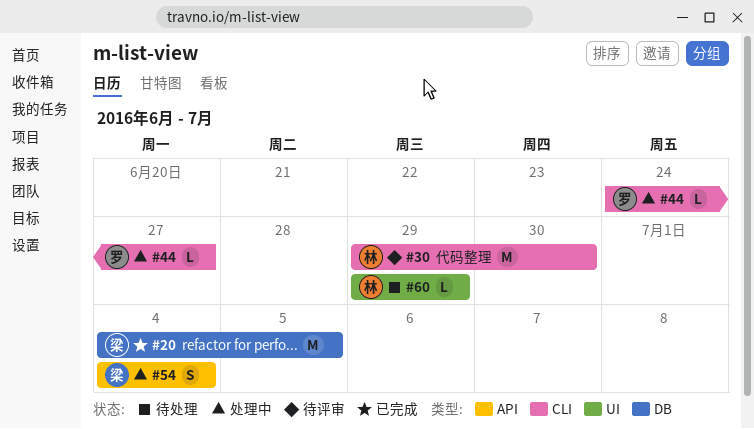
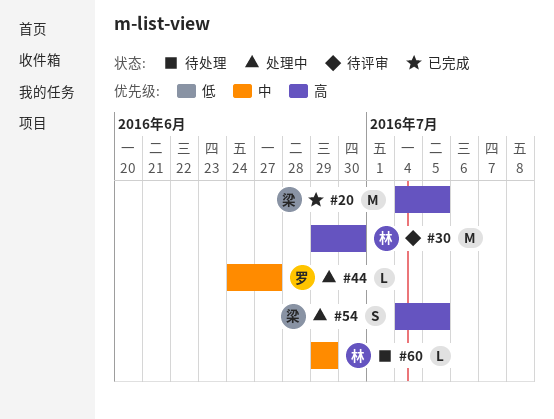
#54, due: Jul 4 -> Jul 5

